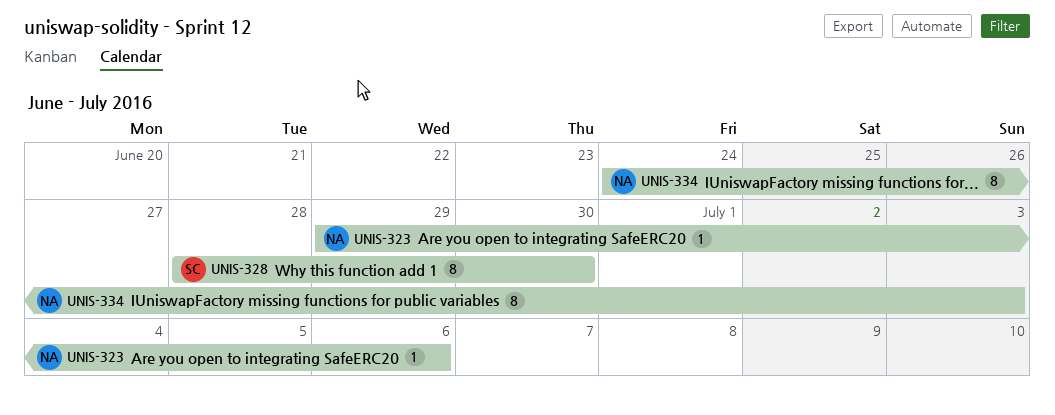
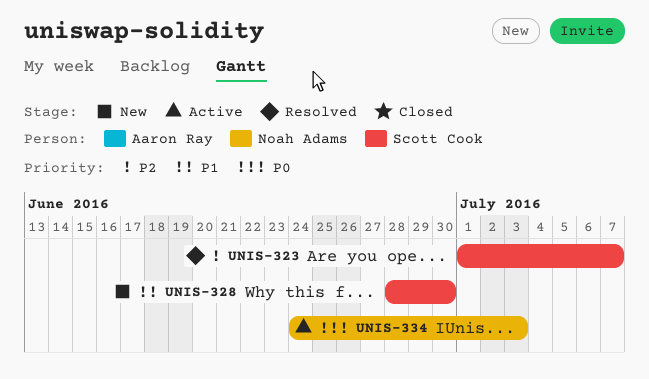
UNIS-323, owner: Noah Adams -> Scott Cook
UNIS-323, start: Jun 29 -> Jul 1
UNIS-323, due: Jul 6 -> Jul 7

